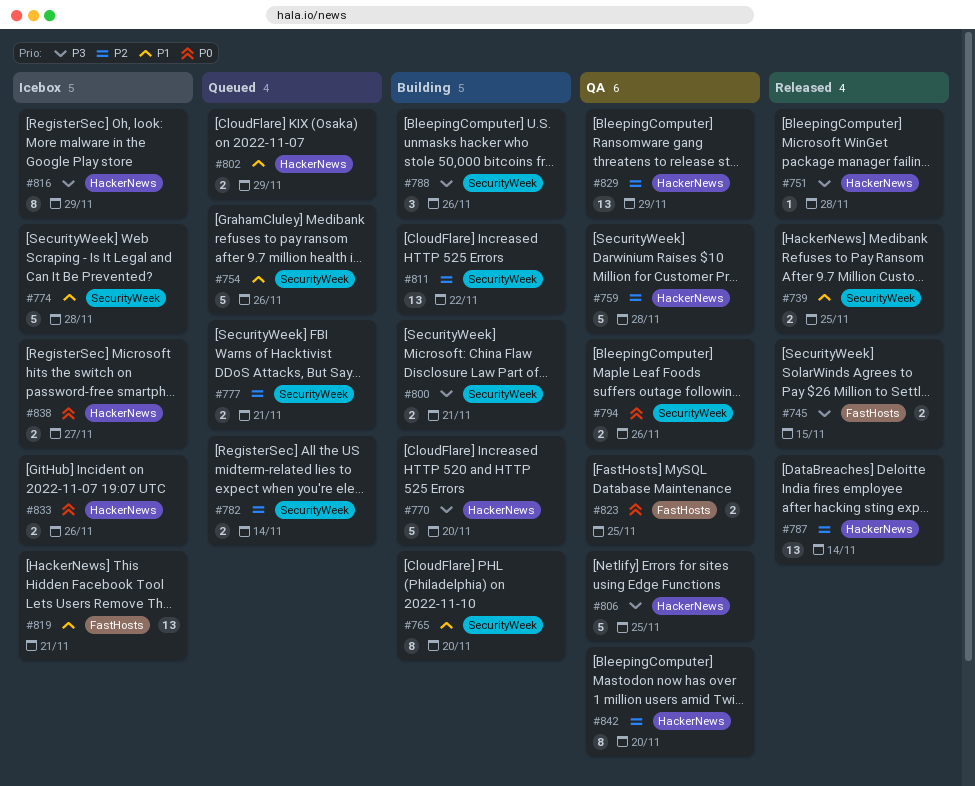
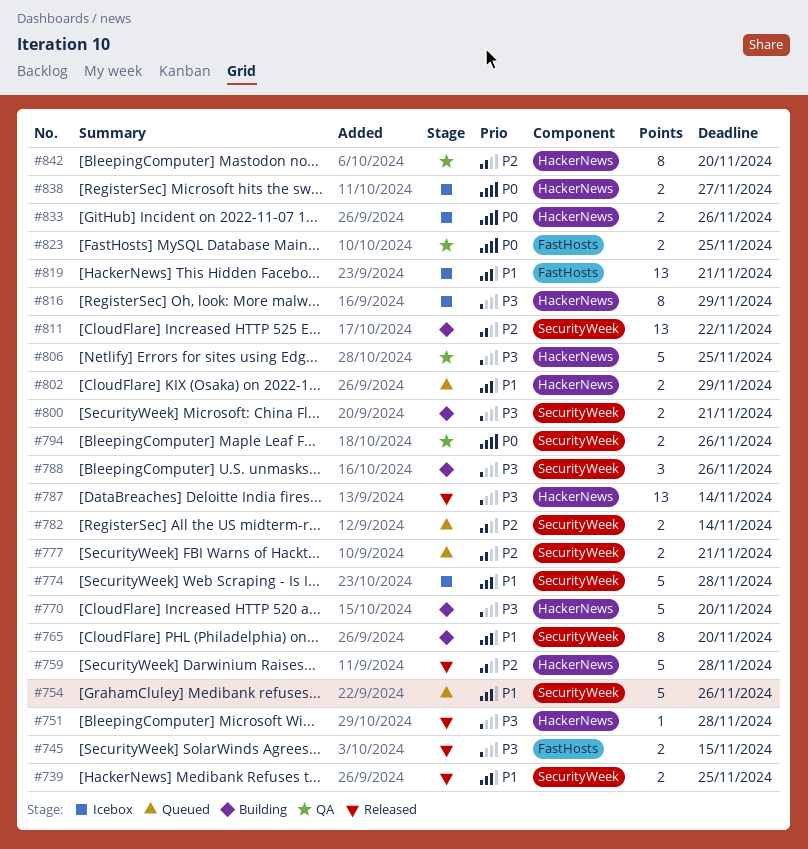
#759, status: QA -> Released
#787, priority: P2 -> P3
#829: present -> none

